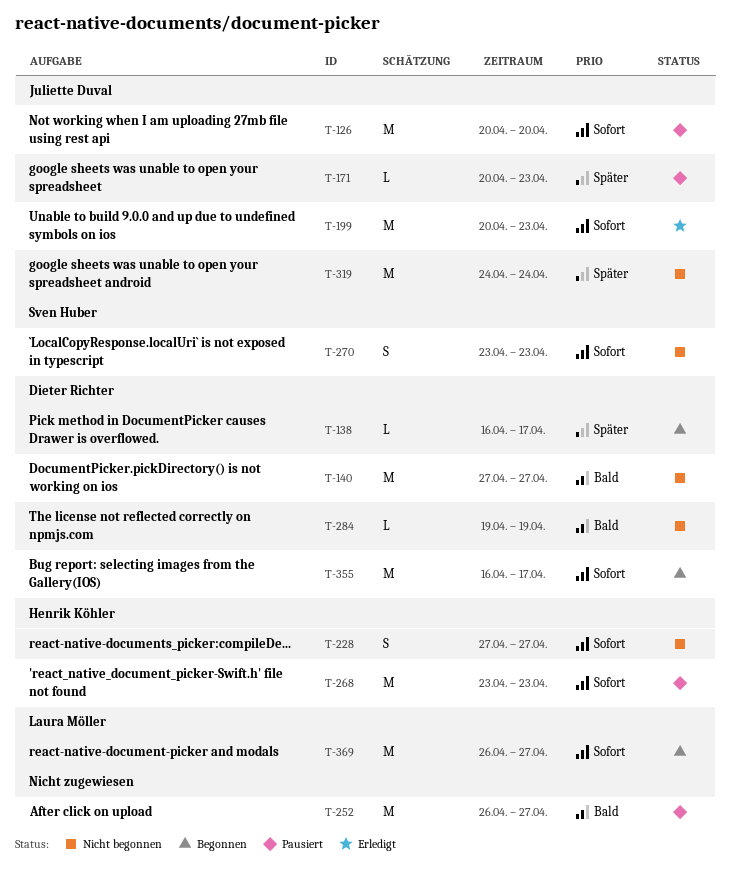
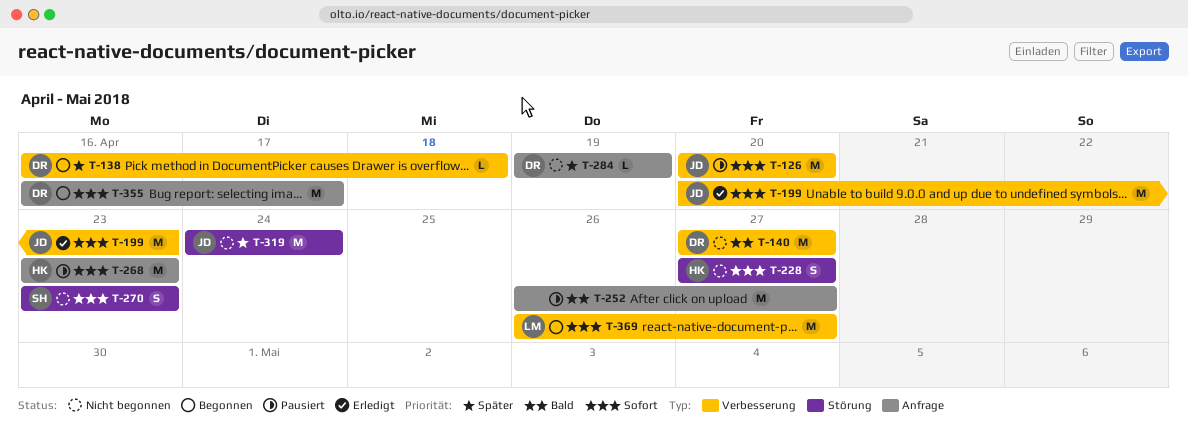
T-138, due: Apr 17 -> Apr 18
T-171: present -> none
T-284, priority: Bald -> Später

